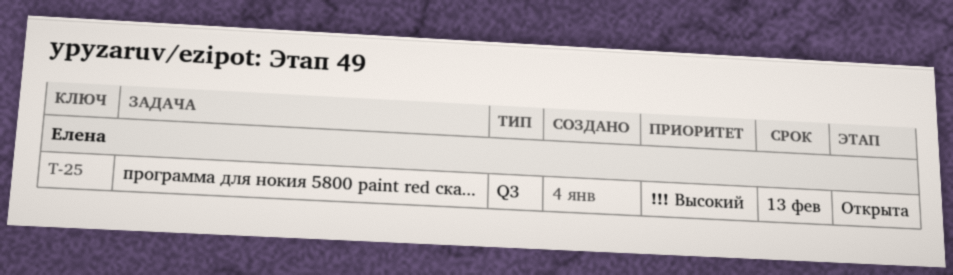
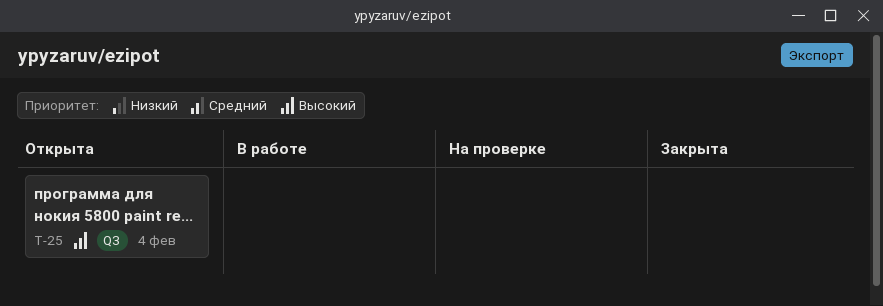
T-25, due: Feb 13 -> Feb 4

